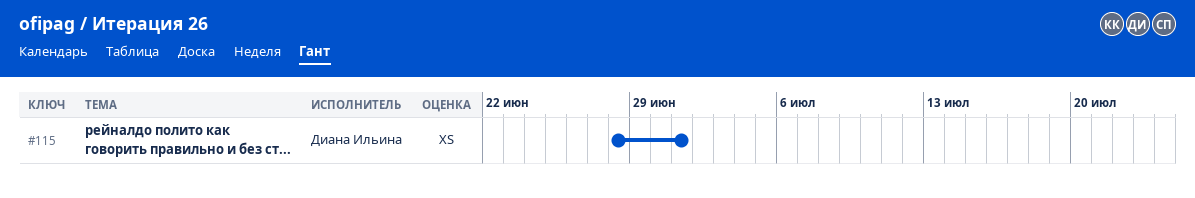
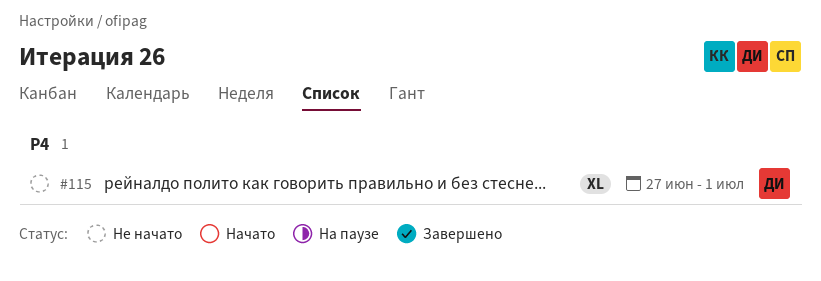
#115, estimate: XS -> XL
#115, start: Jun 28 -> Jun 27

